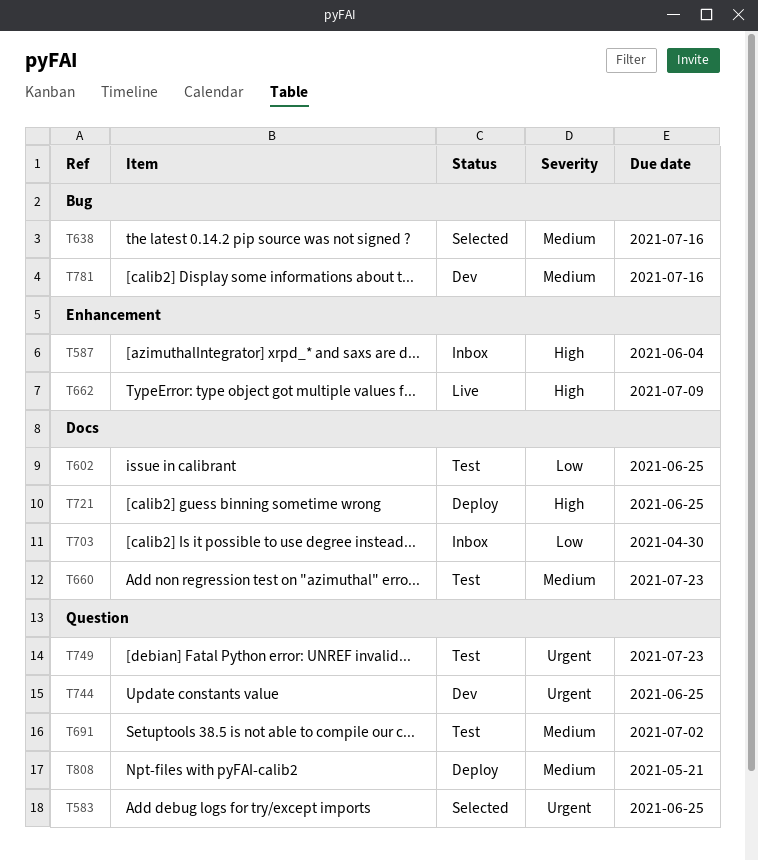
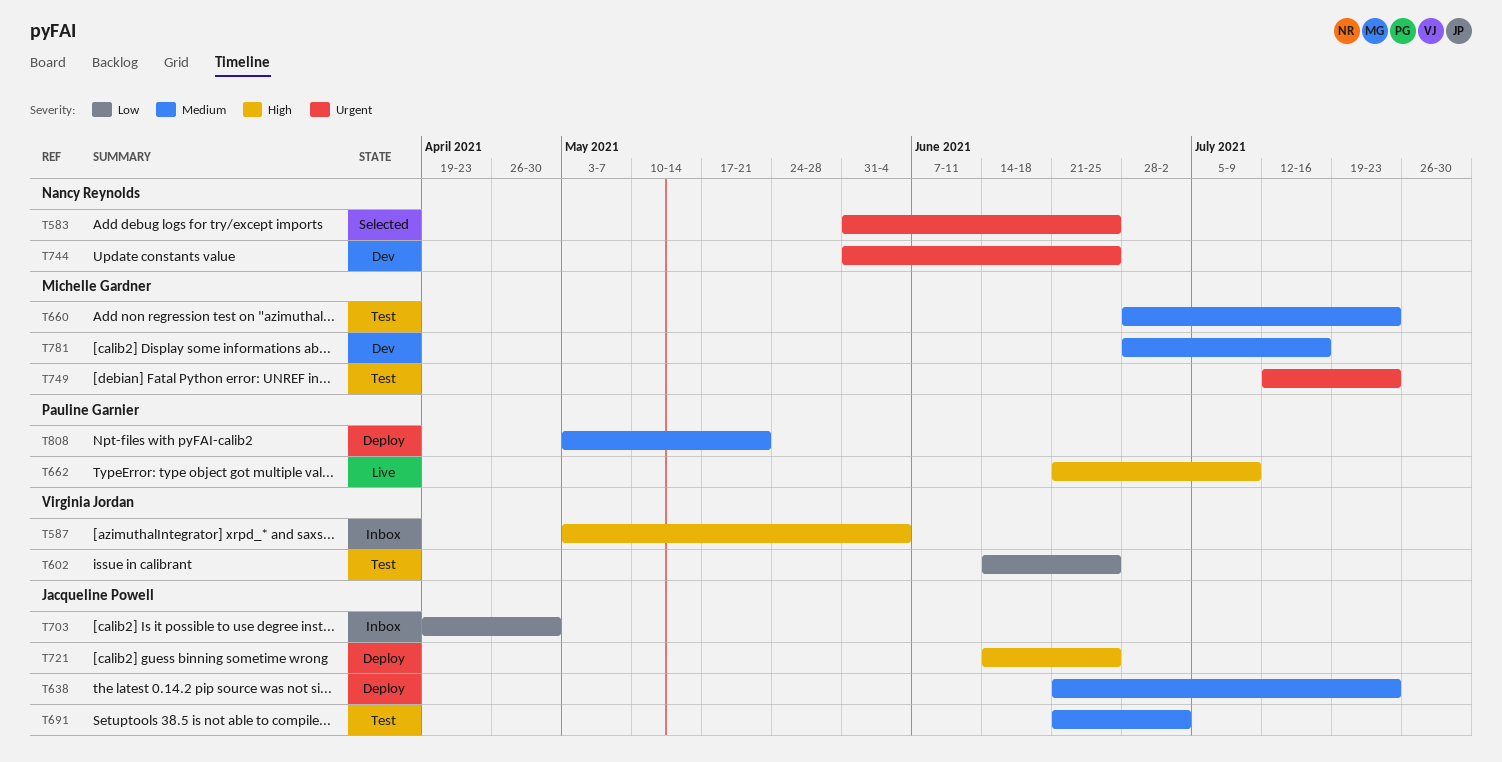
T638, status: Selected -> Deploy
T638, due: Jul 16 -> Jul 23

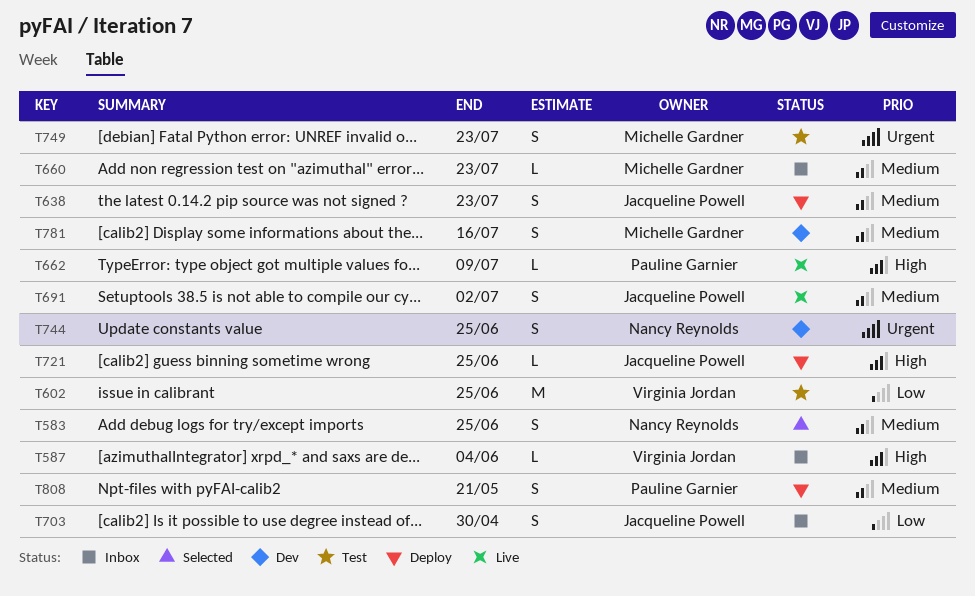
T583, priority: Urgent -> Medium
T660, status: Test -> Inbox
T691, status: Test -> Live

